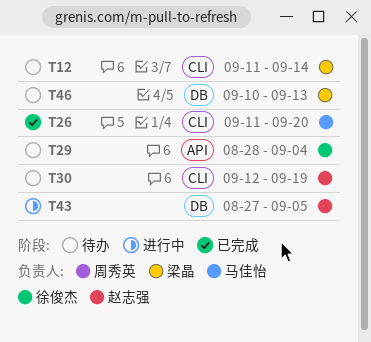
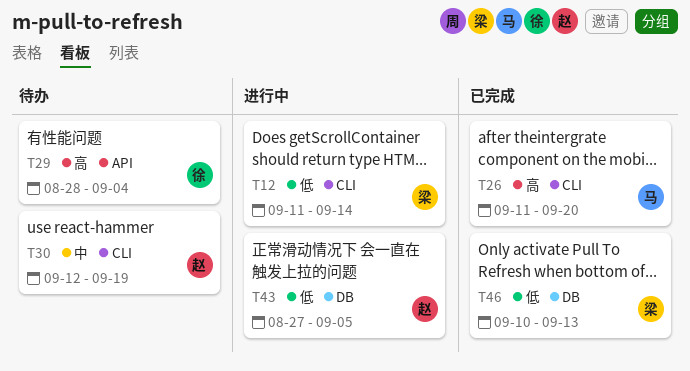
T12, status: 待办 -> 进行中
T46, status: 待办 -> 已完成

